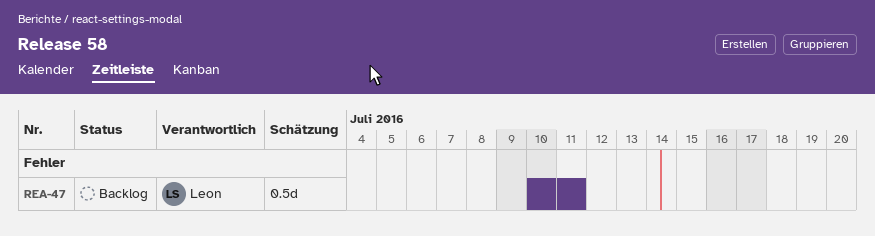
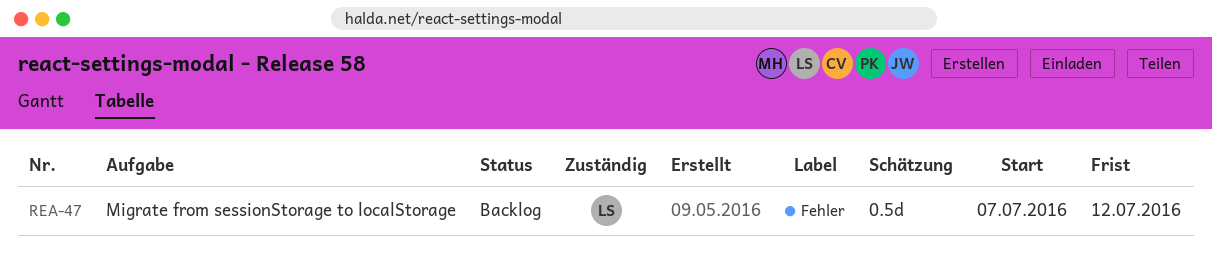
REA-47, start: Jul 10 -> Jul 7
REA-47, due: Jul 11 -> Jul 12

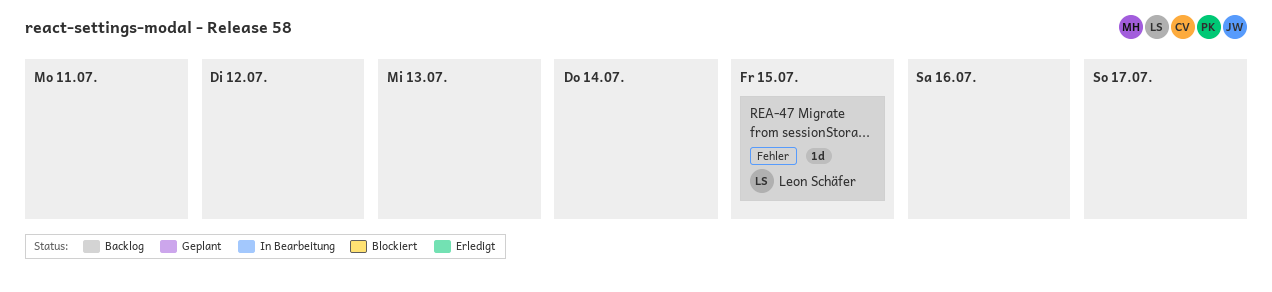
REA-47, estimate: 0.5d -> 1d
REA-47, due: Jul 12 -> Jul 15

